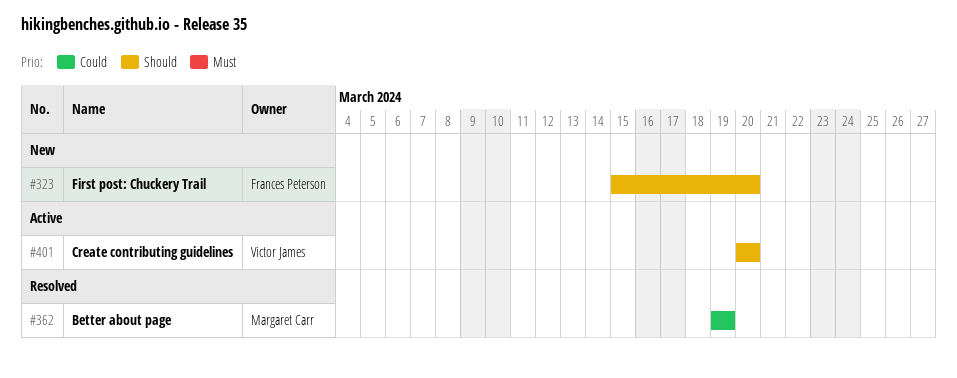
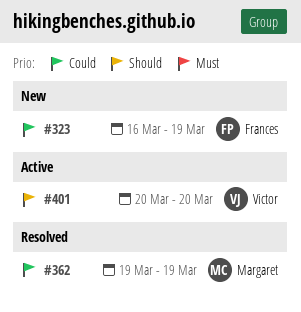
#323, priority: Should -> Could
#323, start: Mar 15 -> Mar 16
#323, due: Mar 20 -> Mar 19

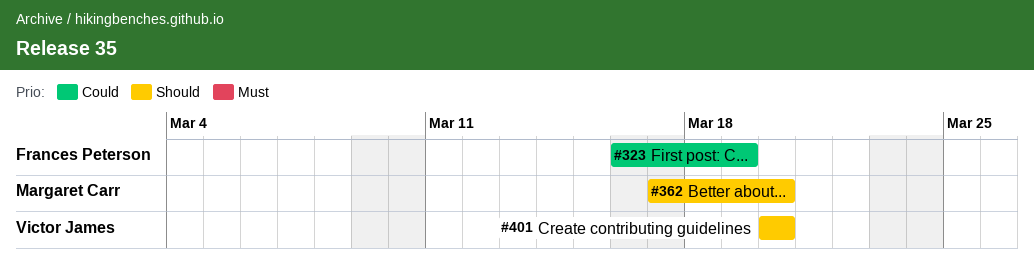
#362, priority: Could -> Should
#362, start: Mar 19 -> Mar 17
#362, due: Mar 19 -> Mar 20

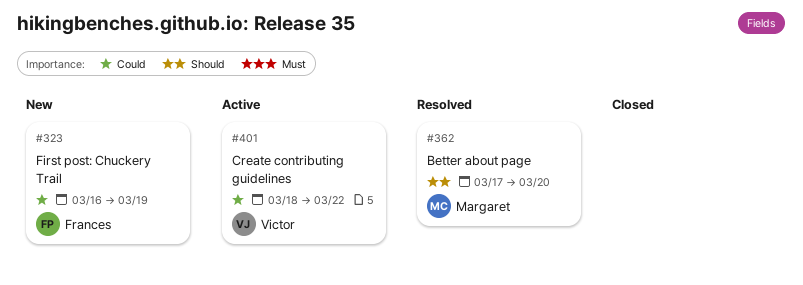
#401, priority: Should -> Could
#401, start: Mar 20 -> Mar 18
#401, due: Mar 20 -> Mar 22

